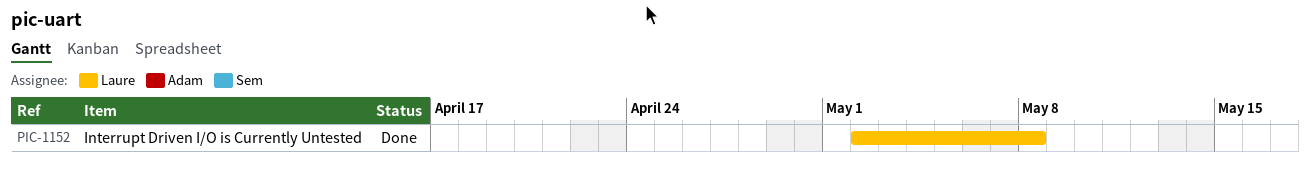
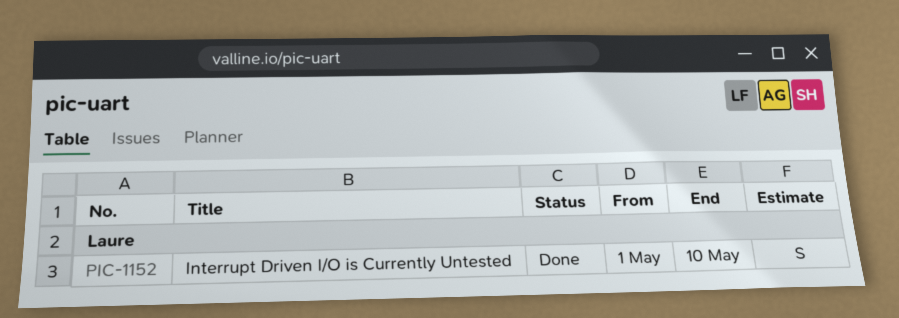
PIC-1152, start: May 2 -> May 1
PIC-1152, due: May 8 -> May 10

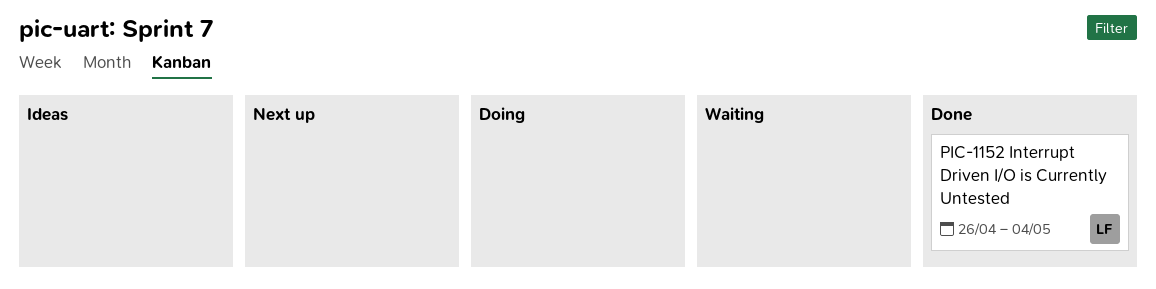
PIC-1152, start: May 1 -> Apr 26
PIC-1152, due: May 10 -> May 4

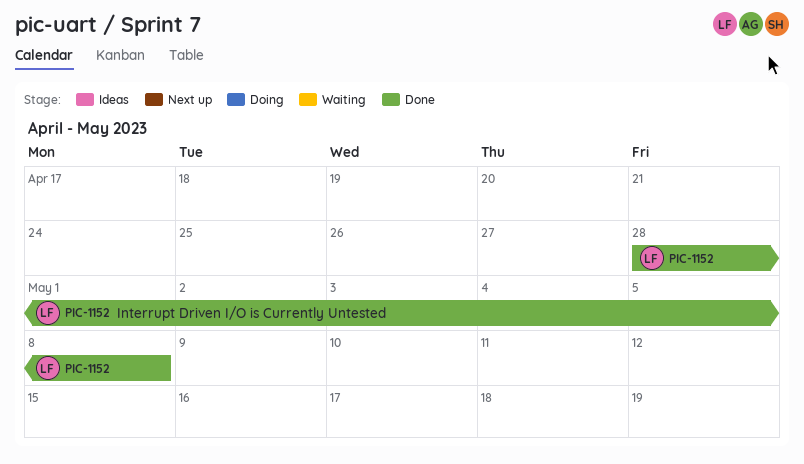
PIC-1152, start: Apr 26 -> Apr 28
PIC-1152, due: May 4 -> May 8

